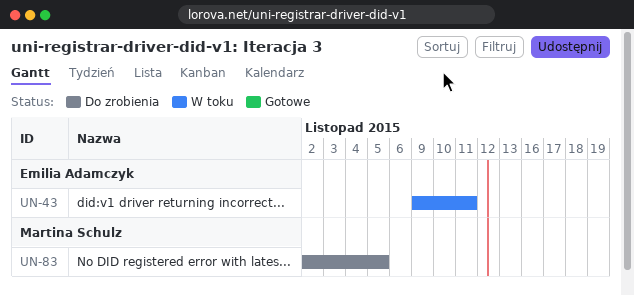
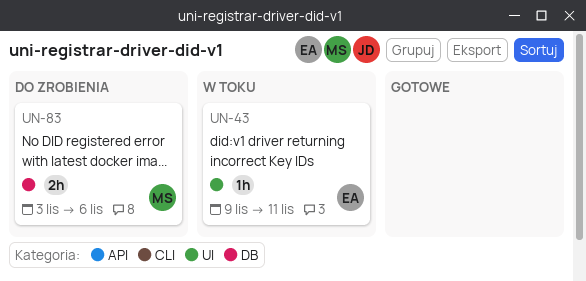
UN-83, start: Nov 2 -> Nov 3
UN-83, due: Nov 5 -> Nov 6

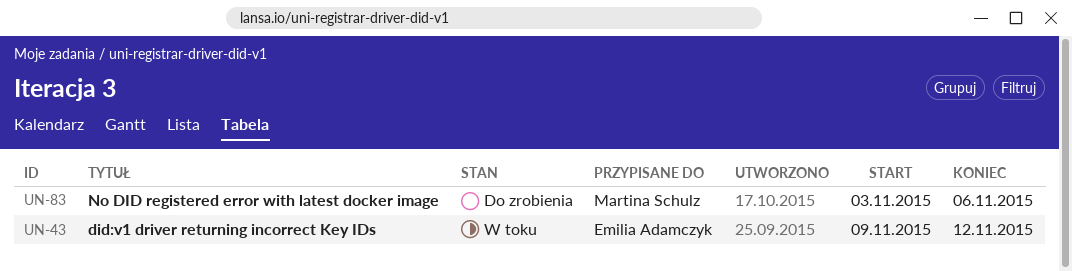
UN-43, due: Nov 11 -> Nov 12

